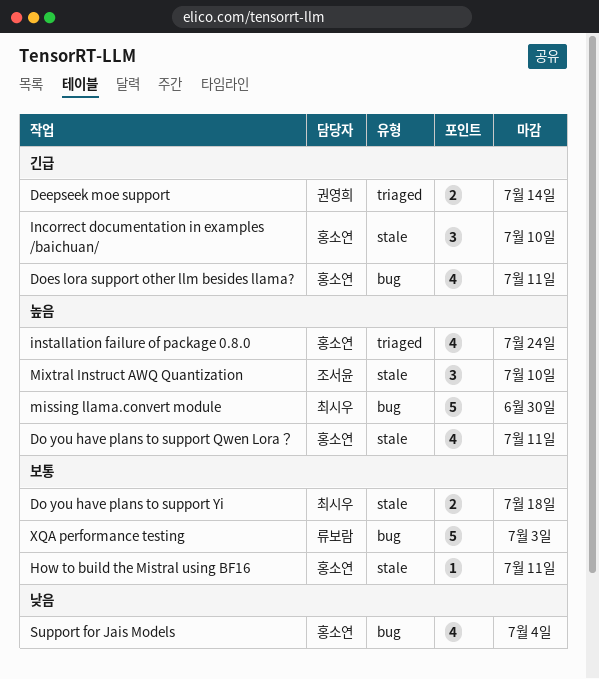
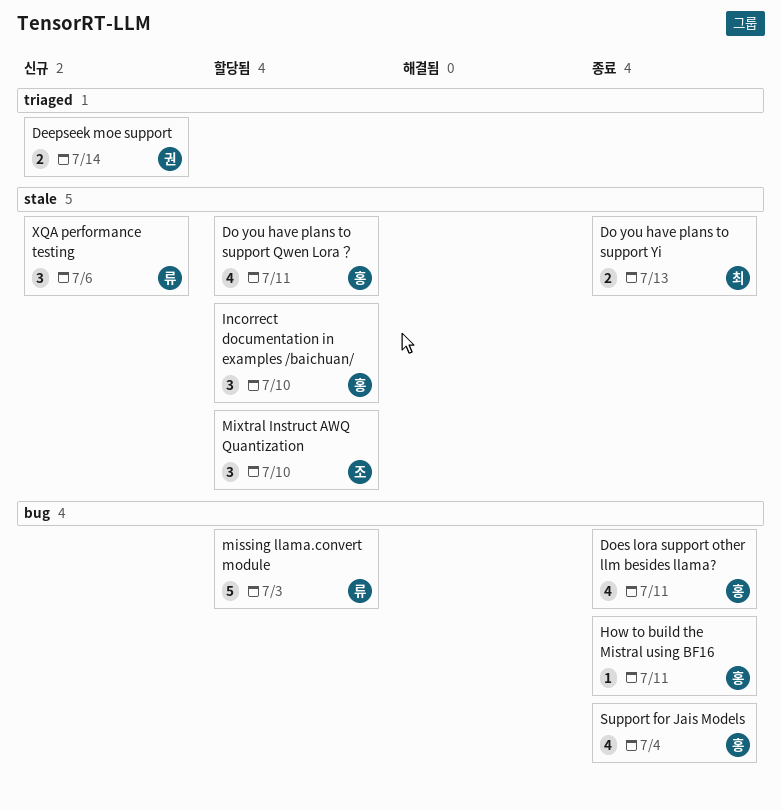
Do you have plans to support Yi, due: Jul 18 -> Jul 13
How to build the Mistral using BF16, label: stale -> bug
installation failure of package 0.8.0: present -> none
missing llama.convert module, owner: 최시우 -> 류보람
missing llama.convert module, due: Jun 30 -> Jul 3
XQA performance testing, label: bug -> stale
XQA performance testing, estimate: 5 -> 3
XQA performance testing, due: Jul 3 -> Jul 6

